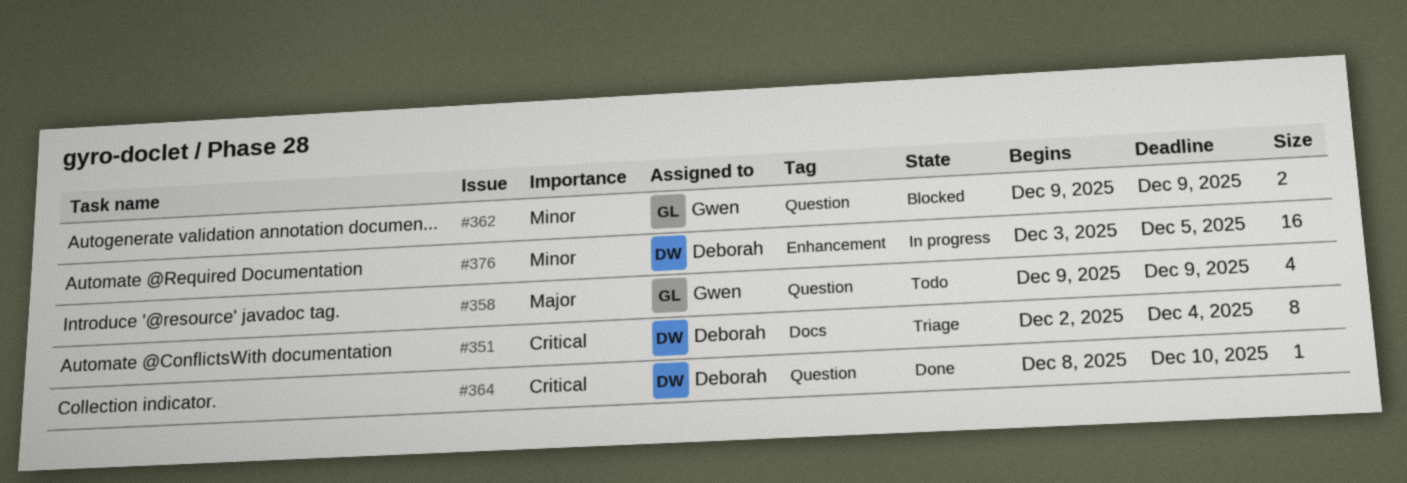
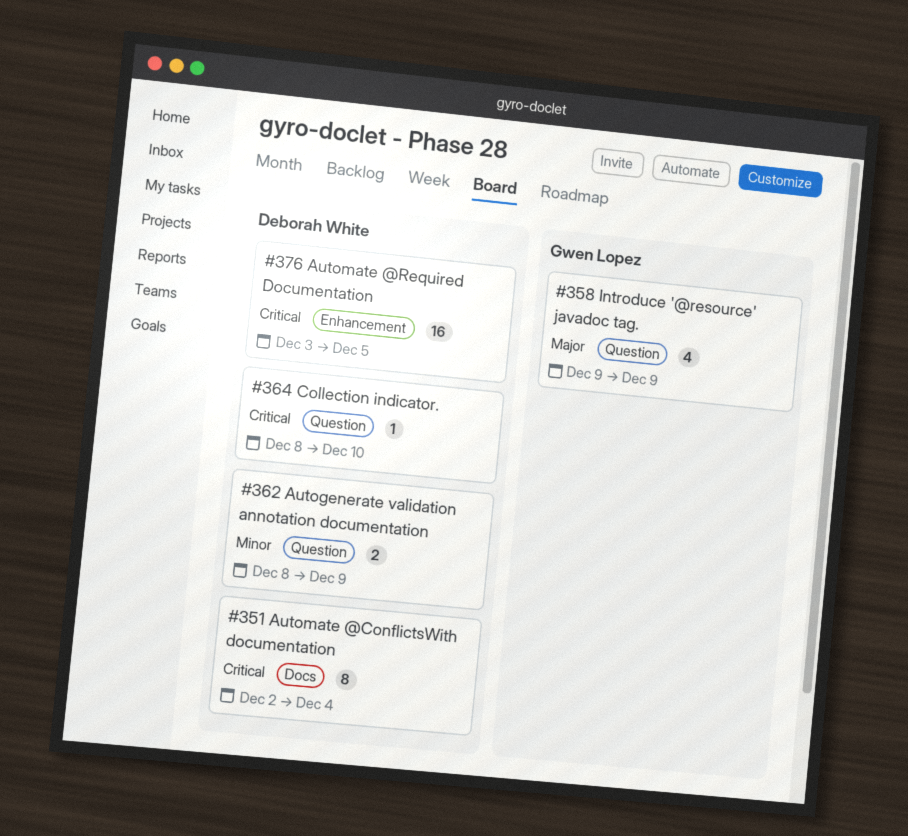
#362, owner: Gwen Lopez -> Deborah White
#362, start: Dec 9 -> Dec 8
#376, priority: Minor -> Critical

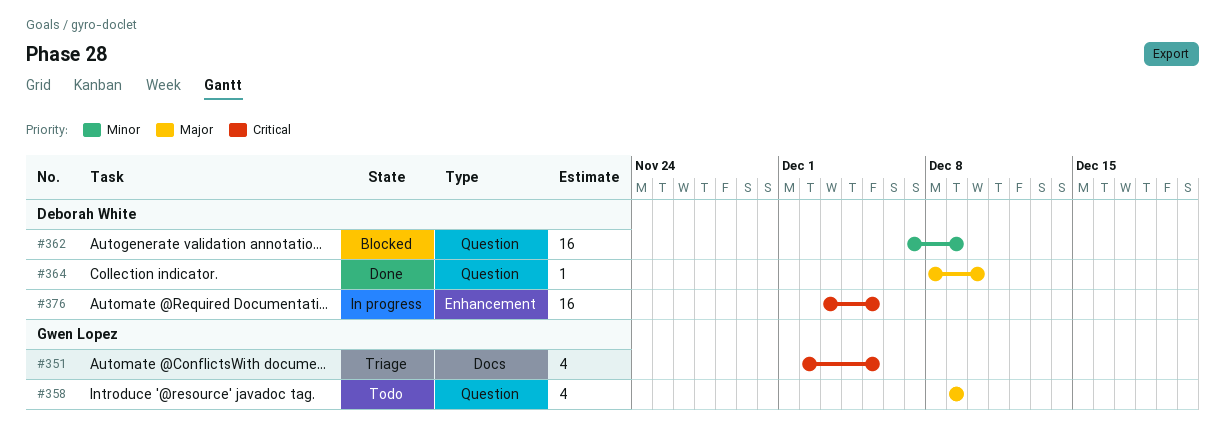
#351, owner: Deborah White -> Gwen Lopez
#351, estimate: 8 -> 4
#351, due: Dec 4 -> Dec 5
#362, estimate: 2 -> 16
#362, start: Dec 8 -> Dec 7
#364, priority: Critical -> Major

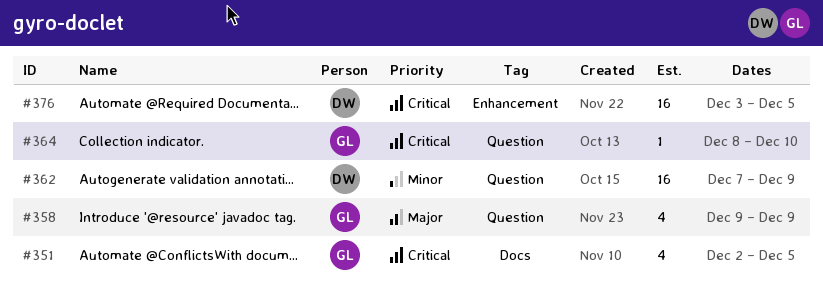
#364, owner: Deborah White -> Gwen Lopez
#364, priority: Major -> Critical

